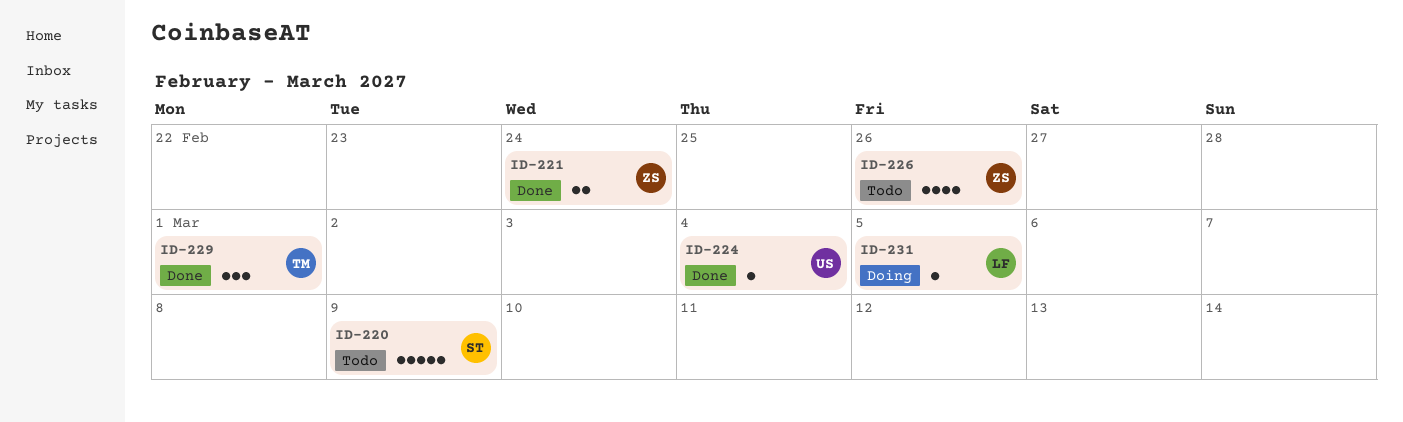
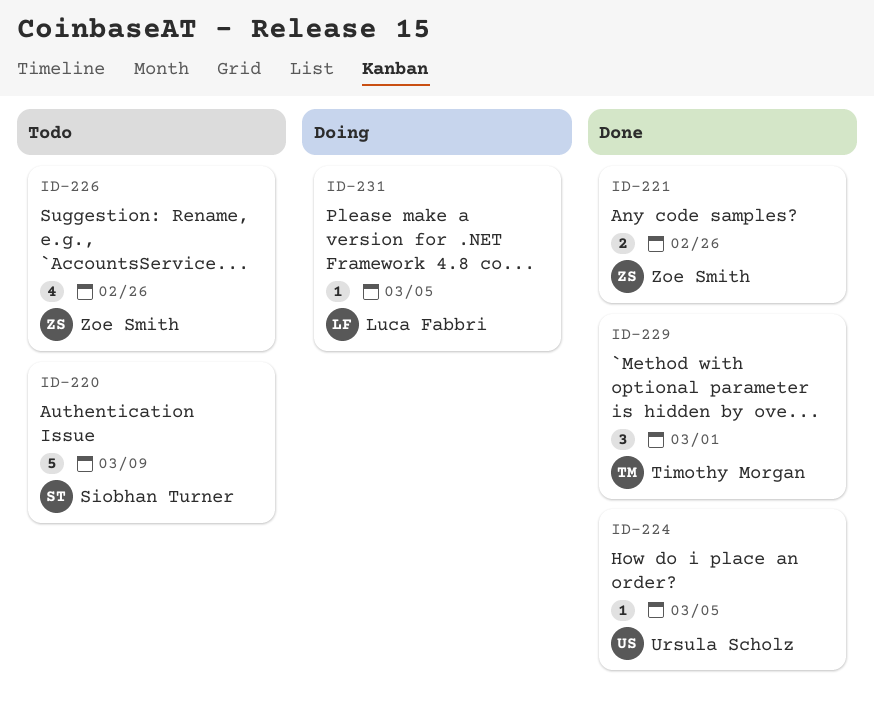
ID-221, due: Feb 24 -> Feb 26
ID-224, due: Mar 4 -> Mar 5

